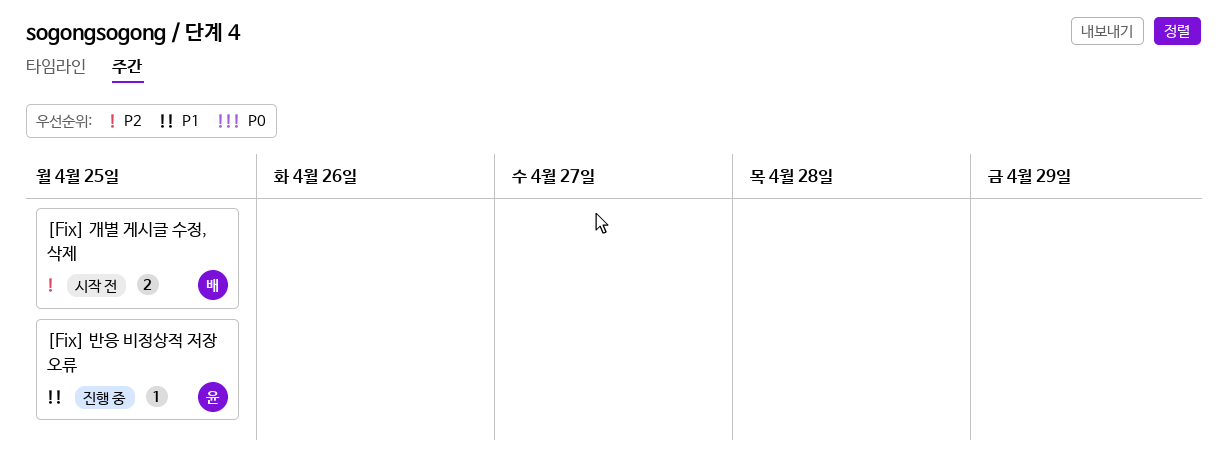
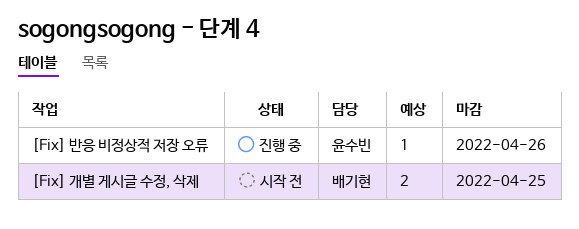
[Fix] 반응 비정상적 저장 오류, due: Apr 25 -> Apr 26

